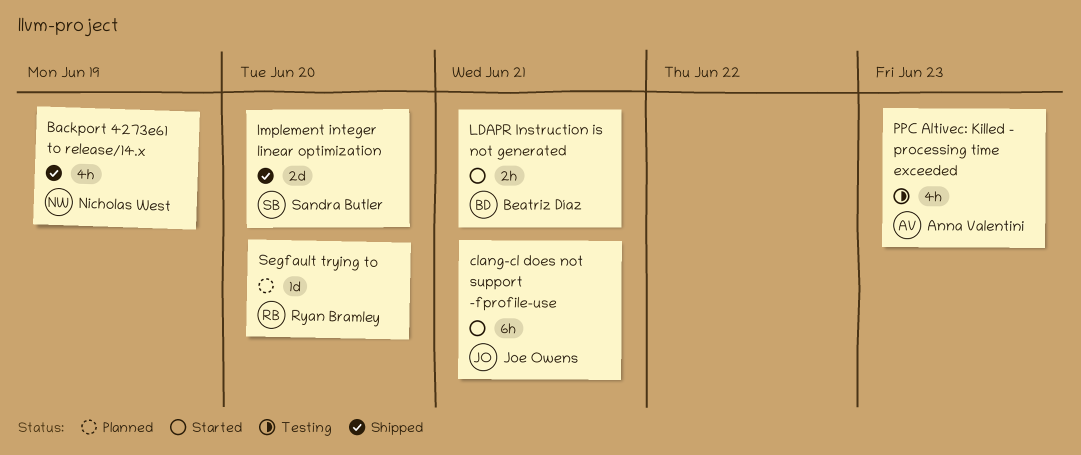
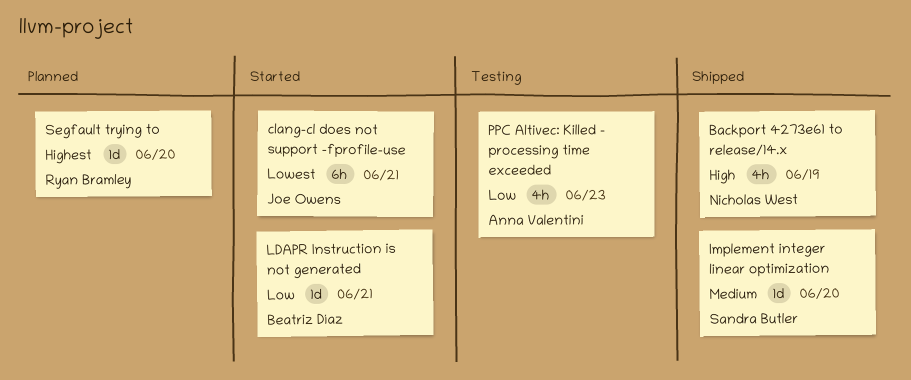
Implement integer linear optimization, estimate: 2d -> 1d
LDAPR Instruction is not generated, estimate: 2h -> 1d

